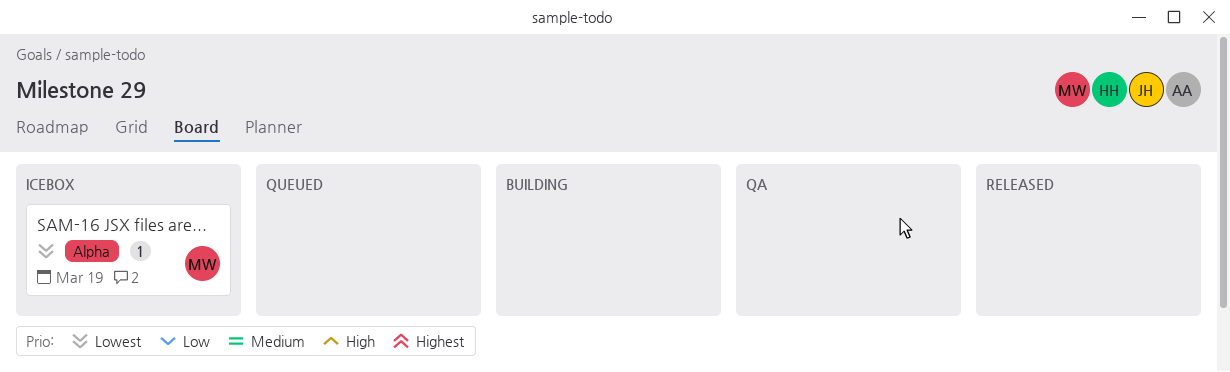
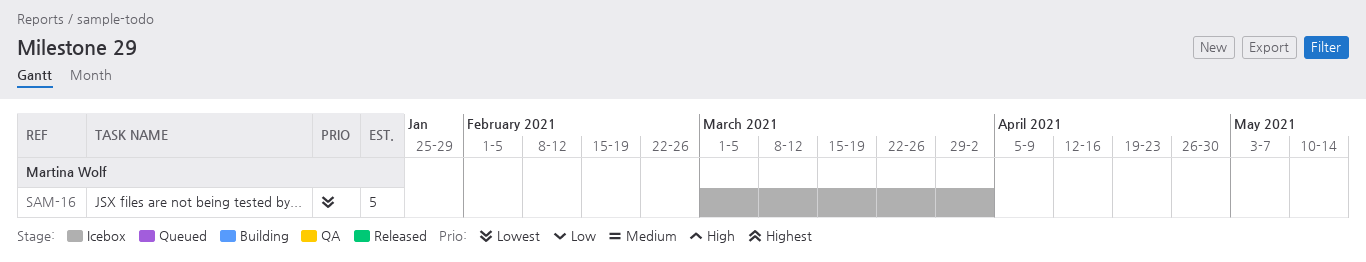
SAM-16, estimate: 1 -> 5
SAM-16, due: Mar 19 -> Apr 2

